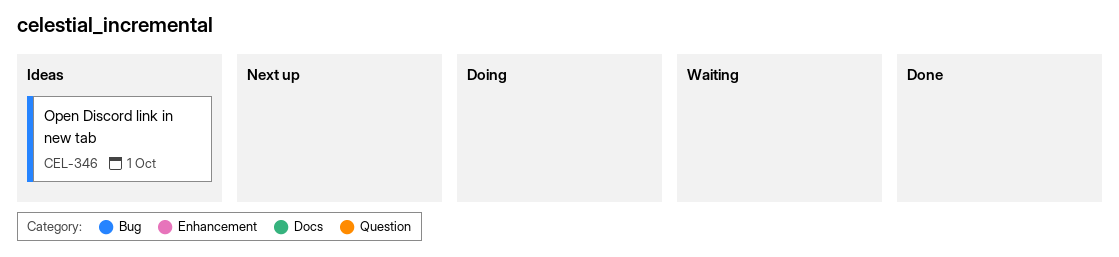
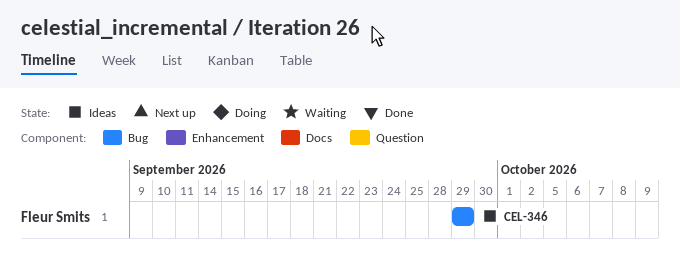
CEL-346, due: Oct 1 -> Sep 29

